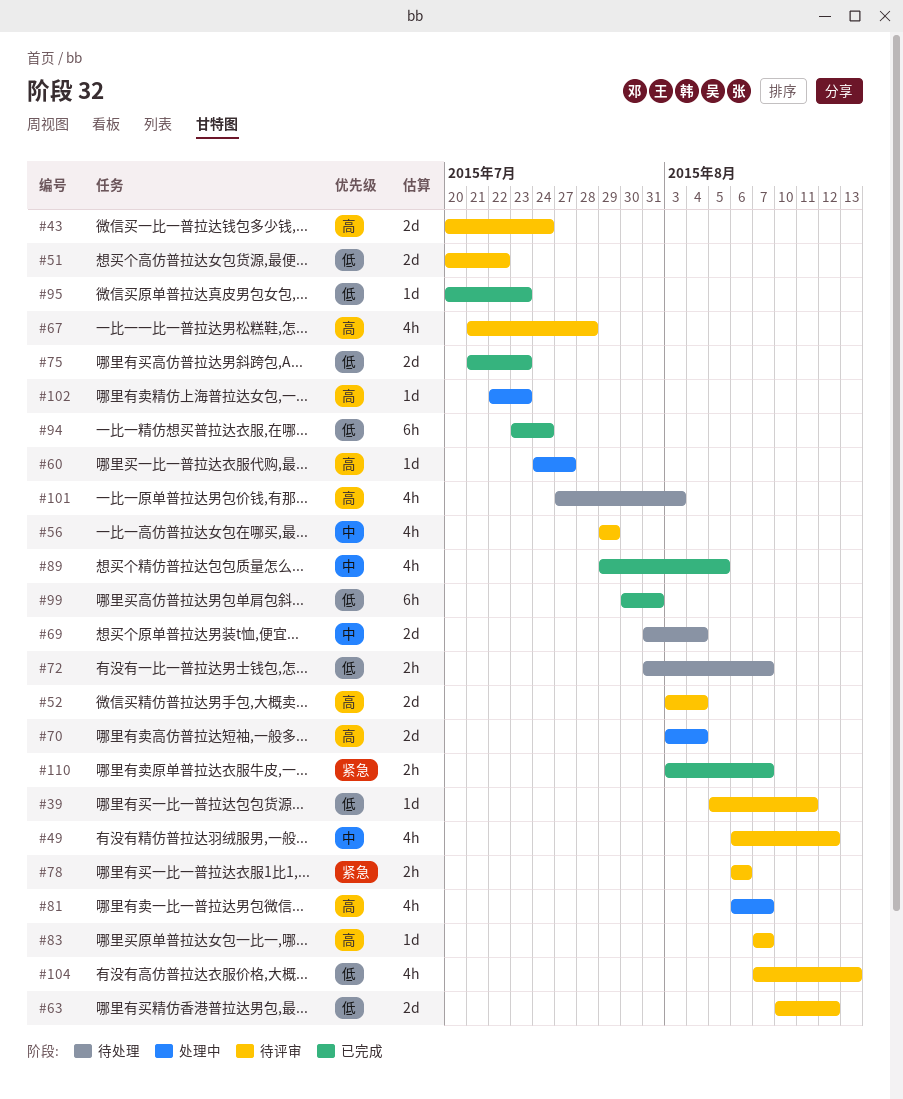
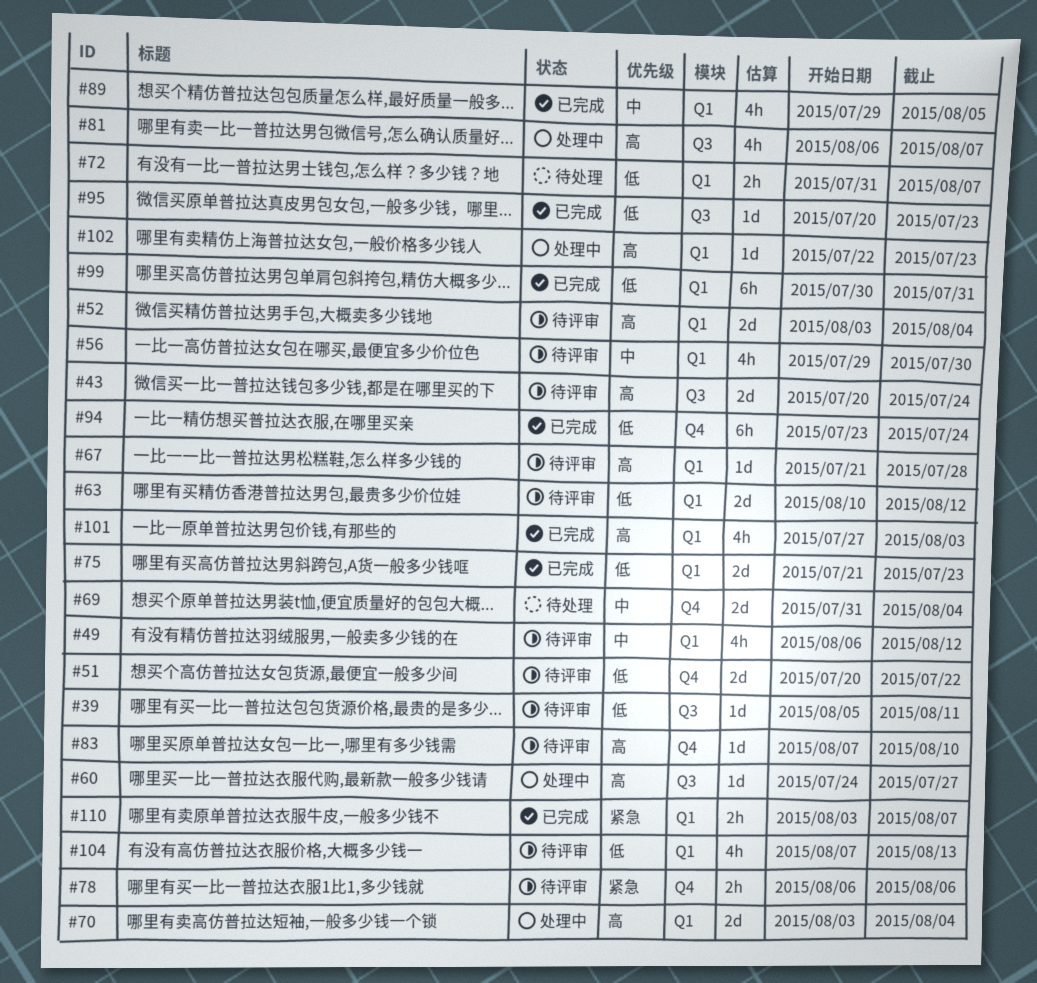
#56, due: Jul 29 -> Jul 30
#67, estimate: 4h -> 1d
#83, due: Aug 7 -> Aug 10
#101, status: 待处理 -> 已完成

